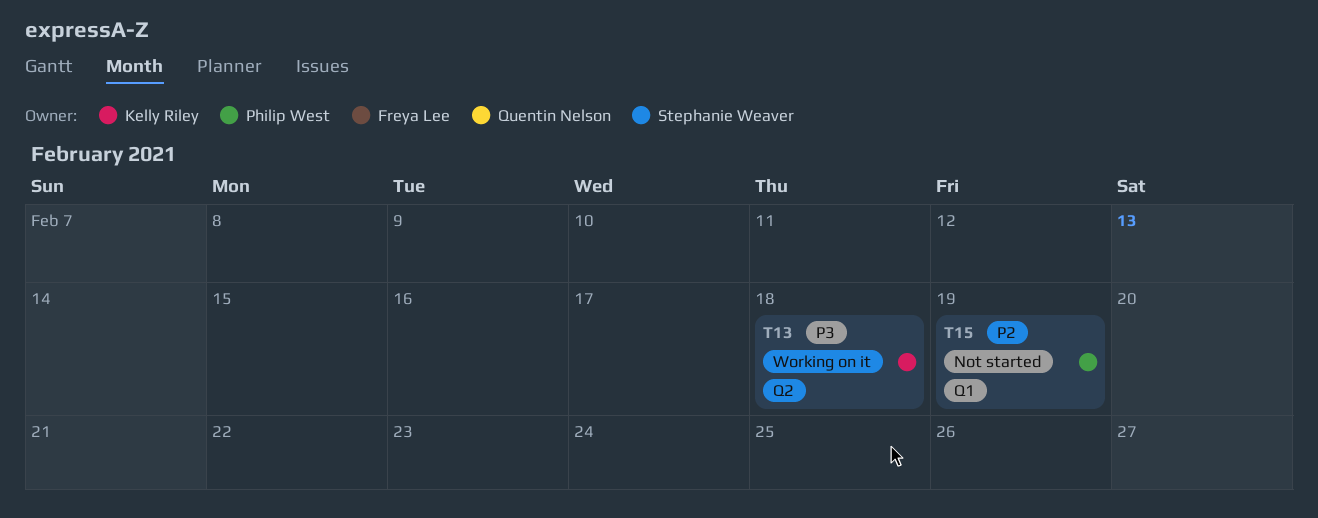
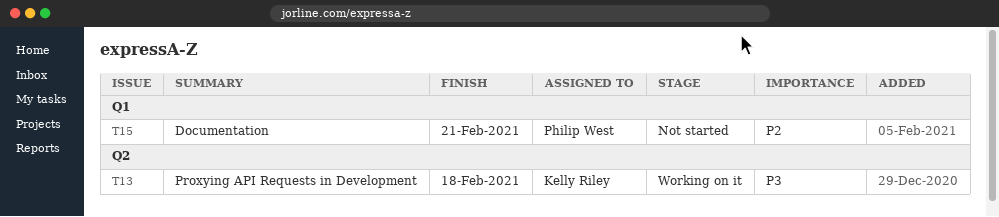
T15, due: Feb 19 -> Feb 21

